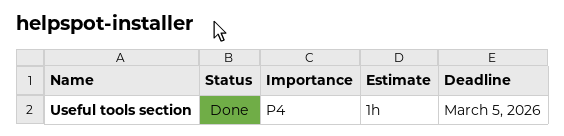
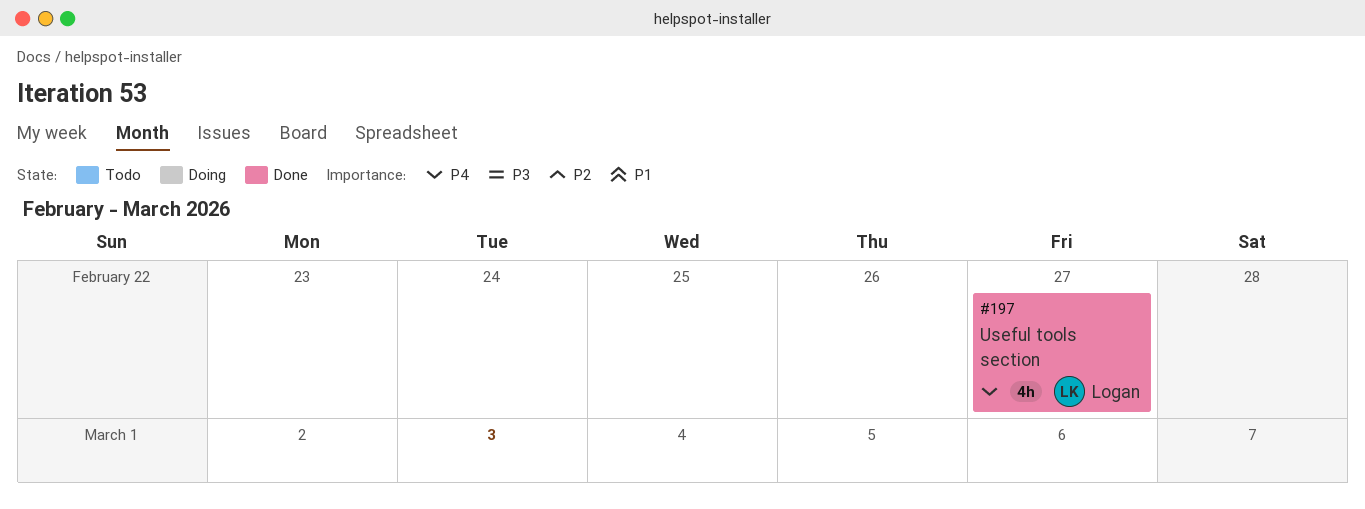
Useful tools section, estimate: 1h -> 4h
Useful tools section, due: Mar 5 -> Feb 27

